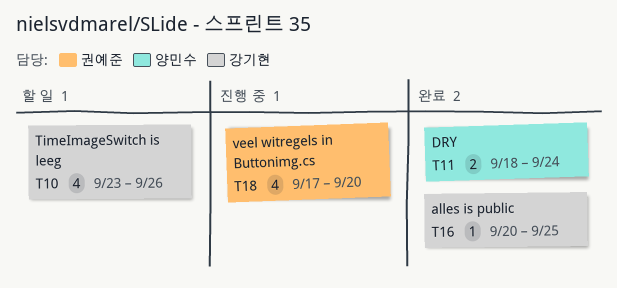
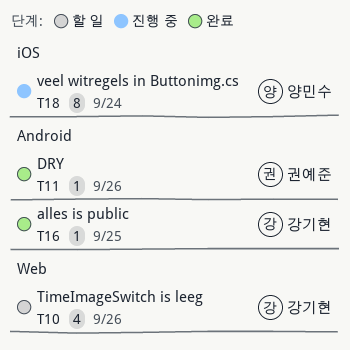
T11, owner: 양민수 -> 권예준
T11, estimate: 2 -> 1
T11, due: Sep 24 -> Sep 26
T18, owner: 권예준 -> 양민수
T18, estimate: 4 -> 8
T18, due: Sep 20 -> Sep 24

